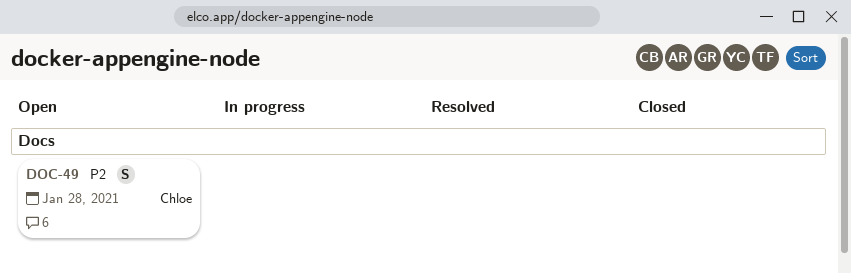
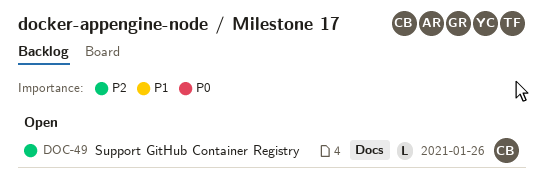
DOC-49, estimate: S -> L
DOC-49, due: Jan 28 -> Jan 26

